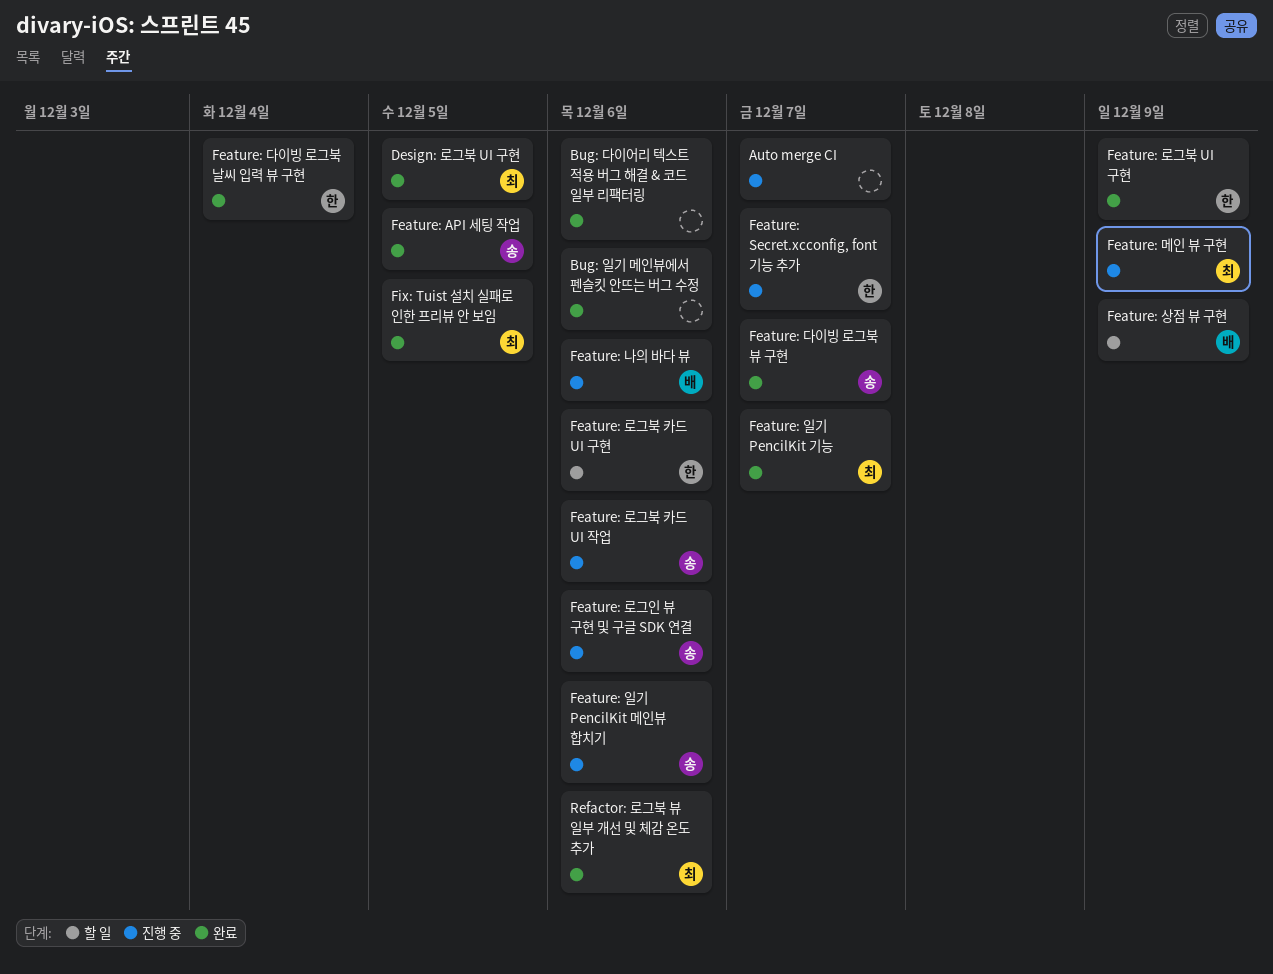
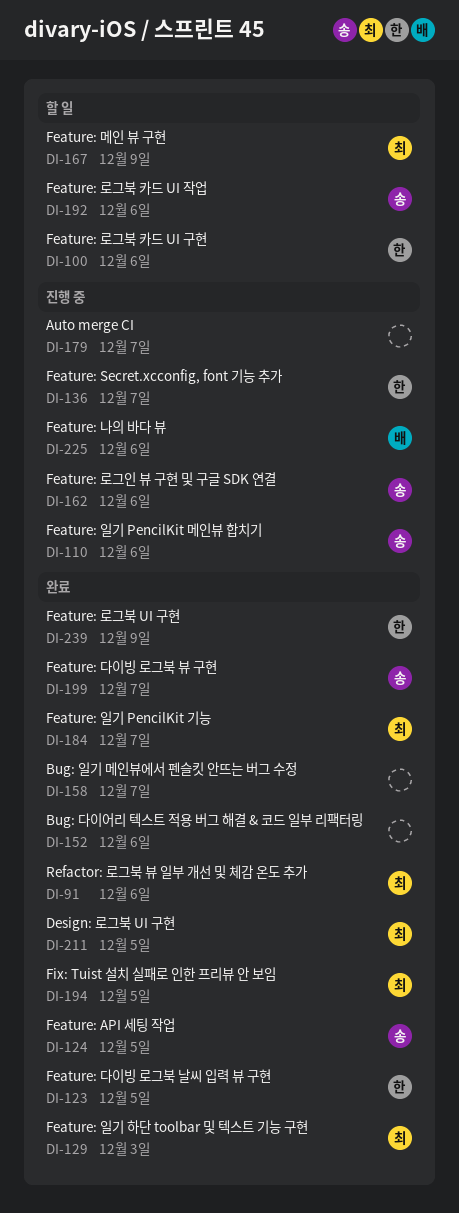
Bug: 일기 메인뷰에서 펜슬킷 안뜨는 버그 수정, due: Dec 6 -> Dec 7
Feature: 다이빙 로그북 날씨 입력 뷰 구현, due: Dec 4 -> Dec 5
Feature: 로그북 카드 UI 작업, status: 진행 중 -> 할 일
Feature: 메인 뷰 구현, status: 진행 중 -> 할 일
Feature: 상점 뷰 구현: present -> none
Feature: 일기 하단 toolbar 및 텍스트 기능 구현: none -> present

